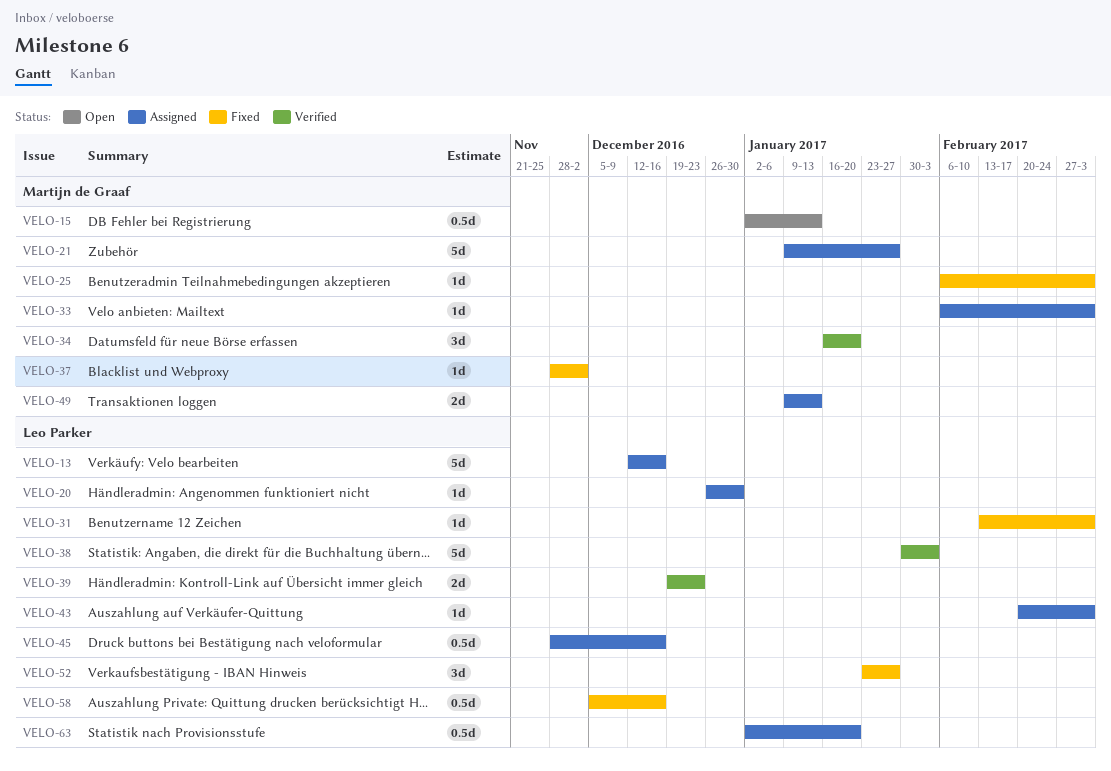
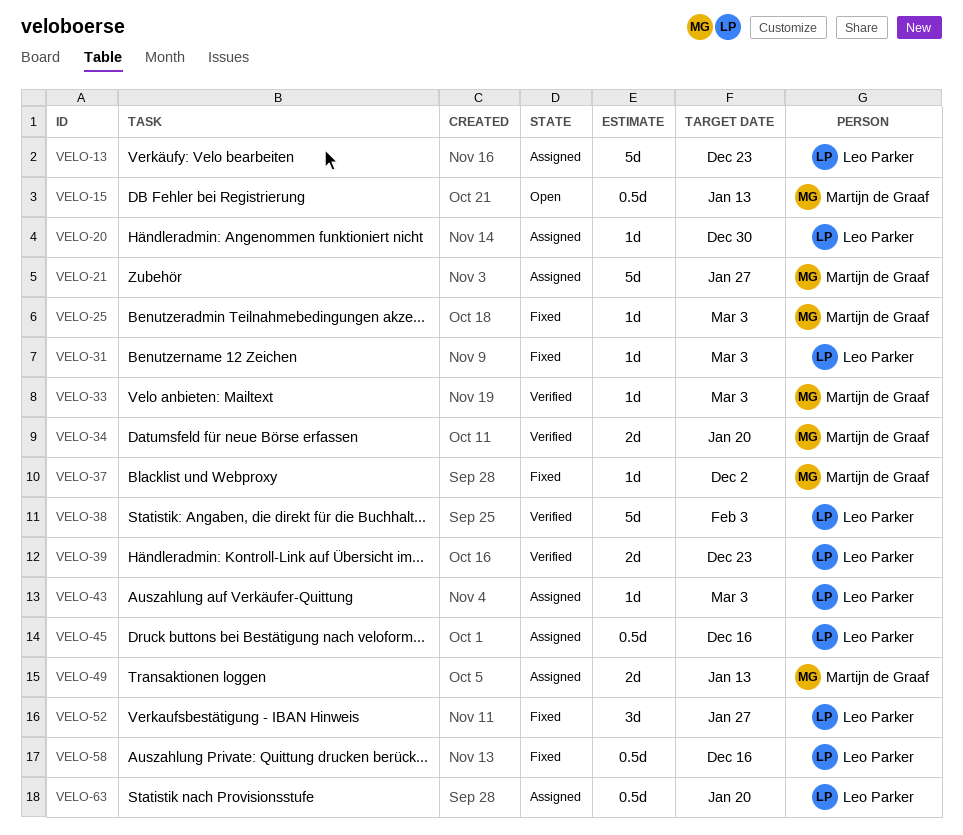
VELO-13, due: Dec 16 -> Dec 23
VELO-33, status: Assigned -> Verified
VELO-34, estimate: 3d -> 2d

